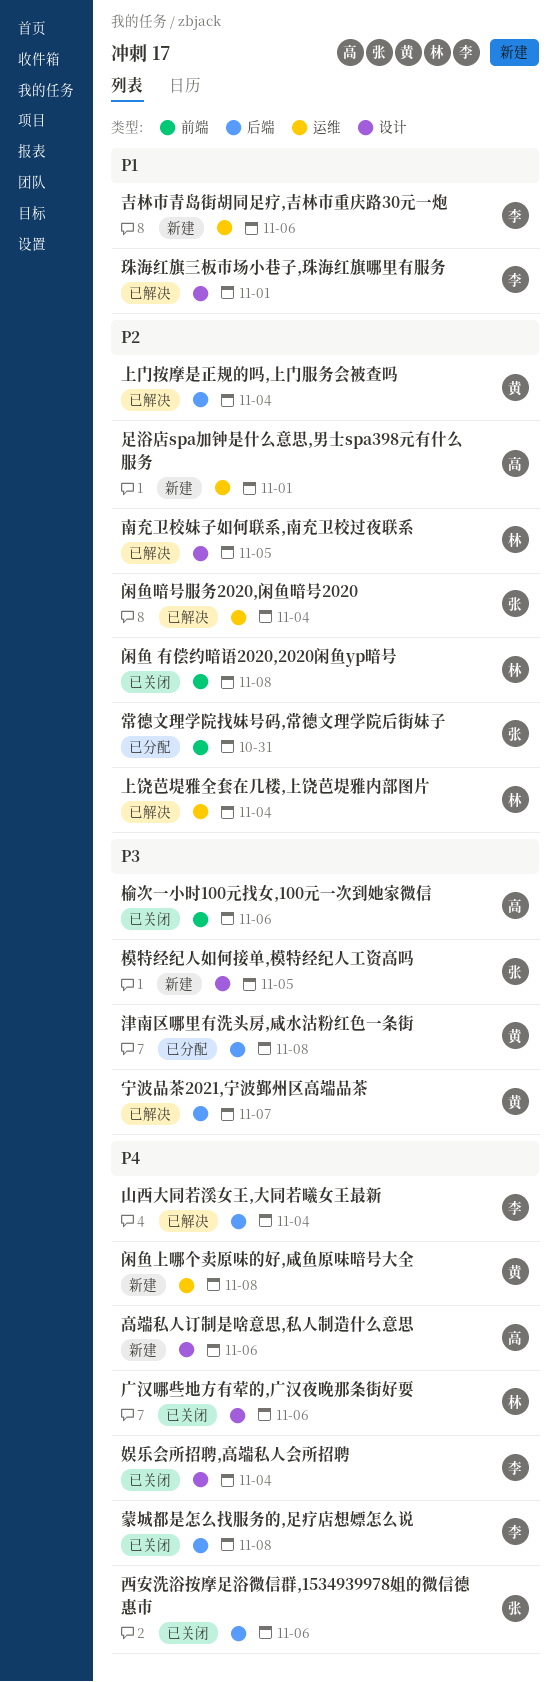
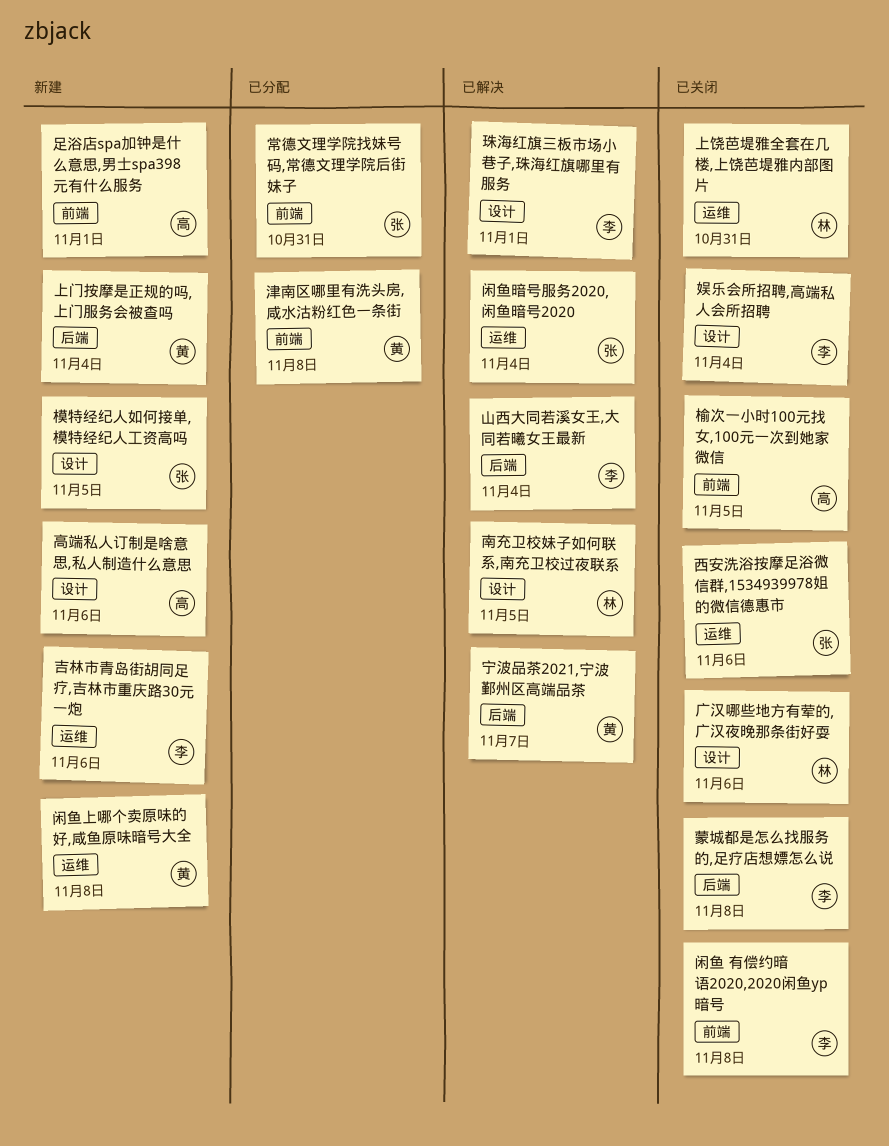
上门按摩是正规的吗,上门服务会被查吗, status: 已解决 -> 新建
上饶芭堤雅全套在几楼,上饶芭堤雅内部图片, status: 已解决 -> 已关闭
上饶芭堤雅全套在几楼,上饶芭堤雅内部图片, due: Nov 4 -> Oct 31
榆次一小时100元找女,100元一次到她家微信, due: Nov 6 -> Nov 5
津南区哪里有洗头房,咸水沽粉红色一条街, label: 后端 -> 前端
西安洗浴按摩足浴微信群,1534939978姐的微信德惠市, label: 后端 -> 运维
足浴店spa加钟是什么意思,男士spa398元有什么服务, label: 运维 -> 前端
闲鱼 有偿约暗语2020,2020闲鱼yp暗号, owner: 林 -> 李

